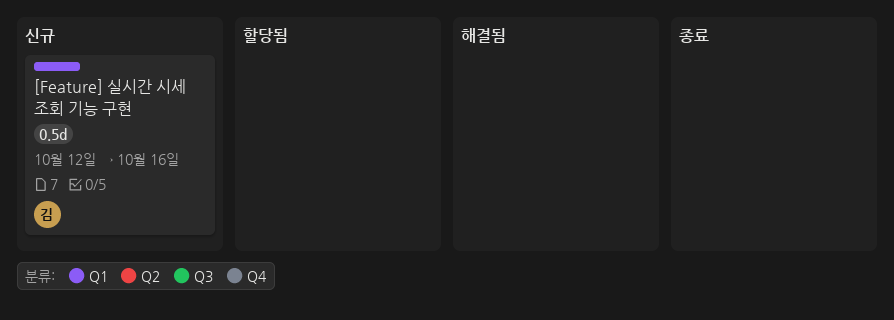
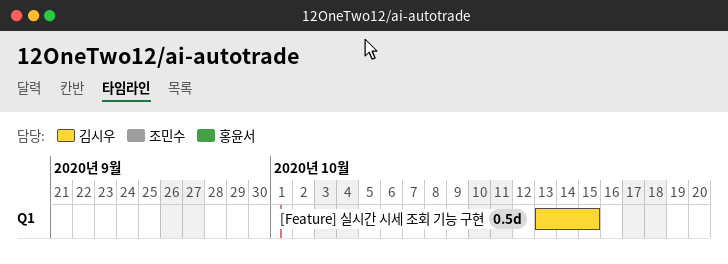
[Feature] 실시간 시세 조회 기능 구현, start: Oct 12 -> Oct 13
[Feature] 실시간 시세 조회 기능 구현, due: Oct 16 -> Oct 15

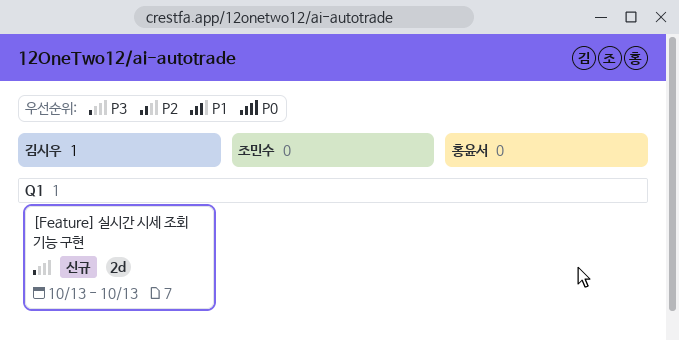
[Feature] 실시간 시세 조회 기능 구현, estimate: 0.5d -> 2d
[Feature] 실시간 시세 조회 기능 구현, due: Oct 15 -> Oct 13

